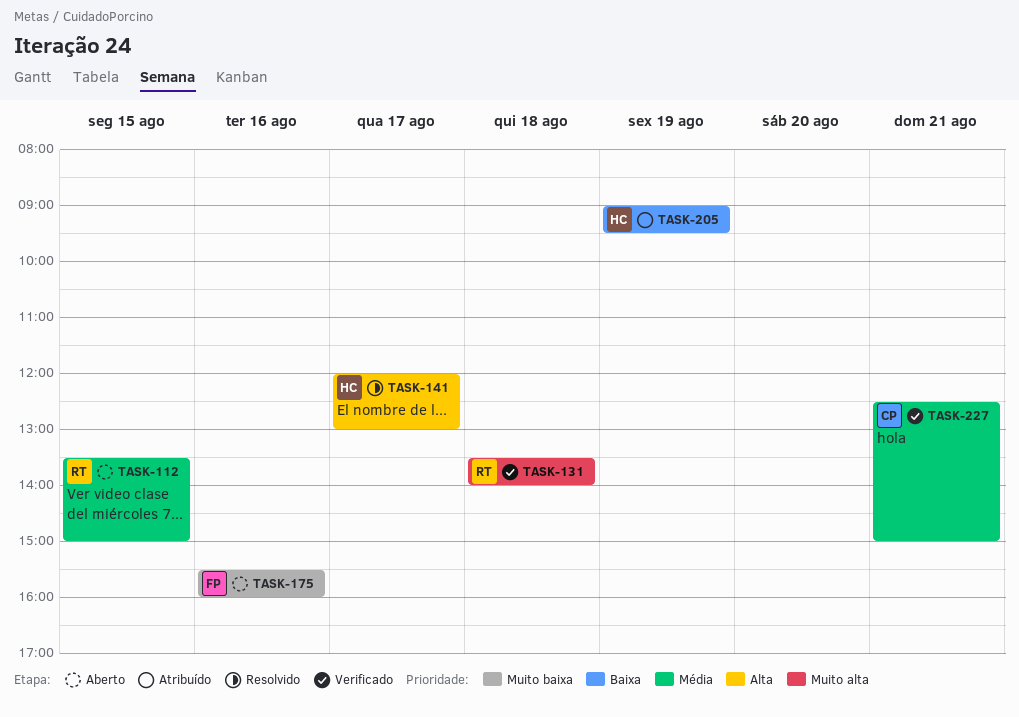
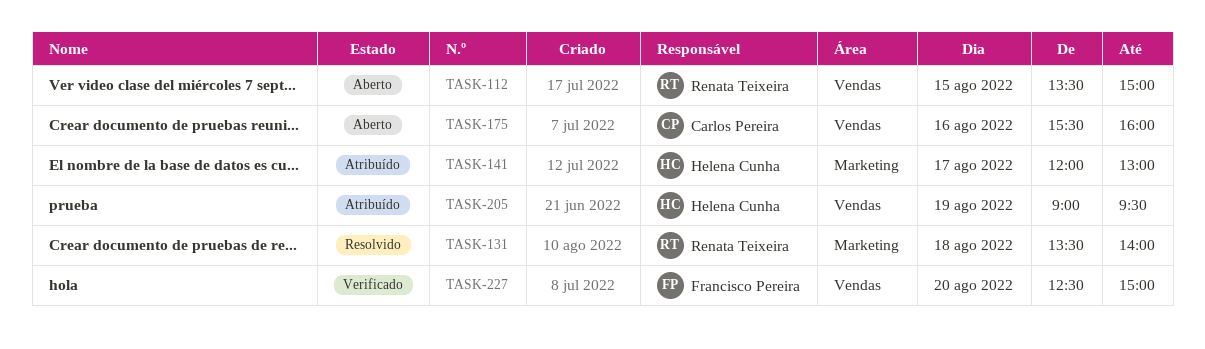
TASK-131, status: Verificado -> Resolvido
TASK-141, status: Resolvido -> Atribuído
TASK-175, owner: Francisco Pereira -> Carlos Pereira
TASK-227, owner: Carlos Pereira -> Francisco Pereira
TASK-227, day: Aug 21 -> Aug 20

